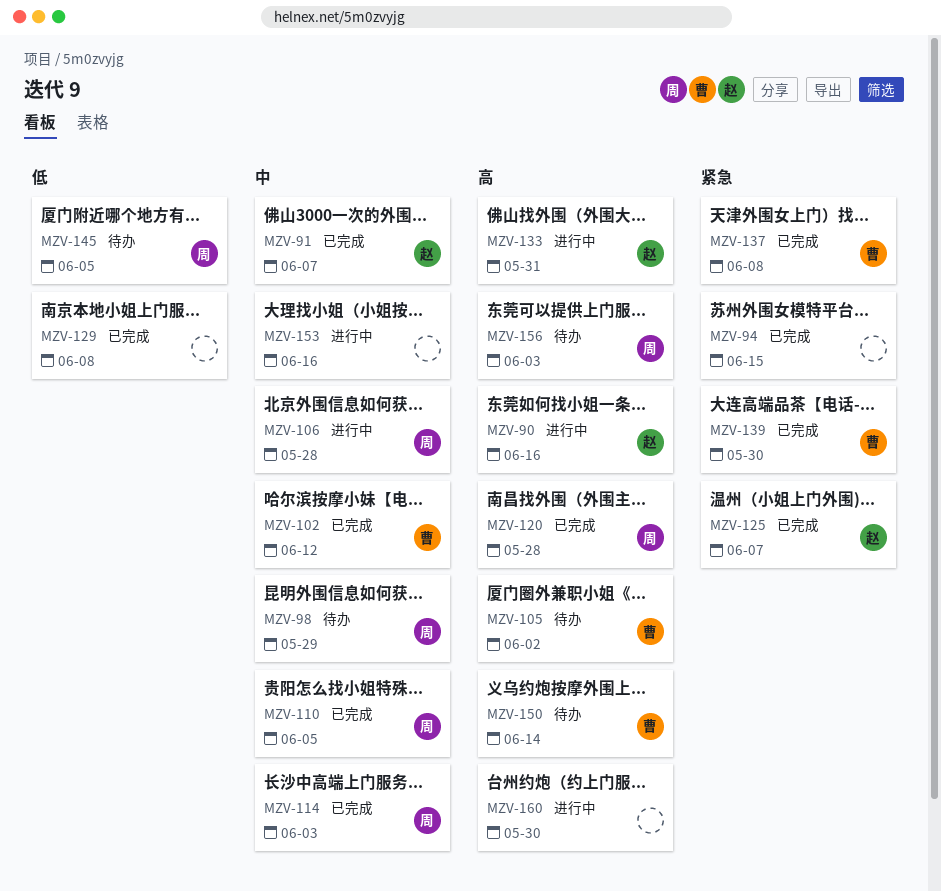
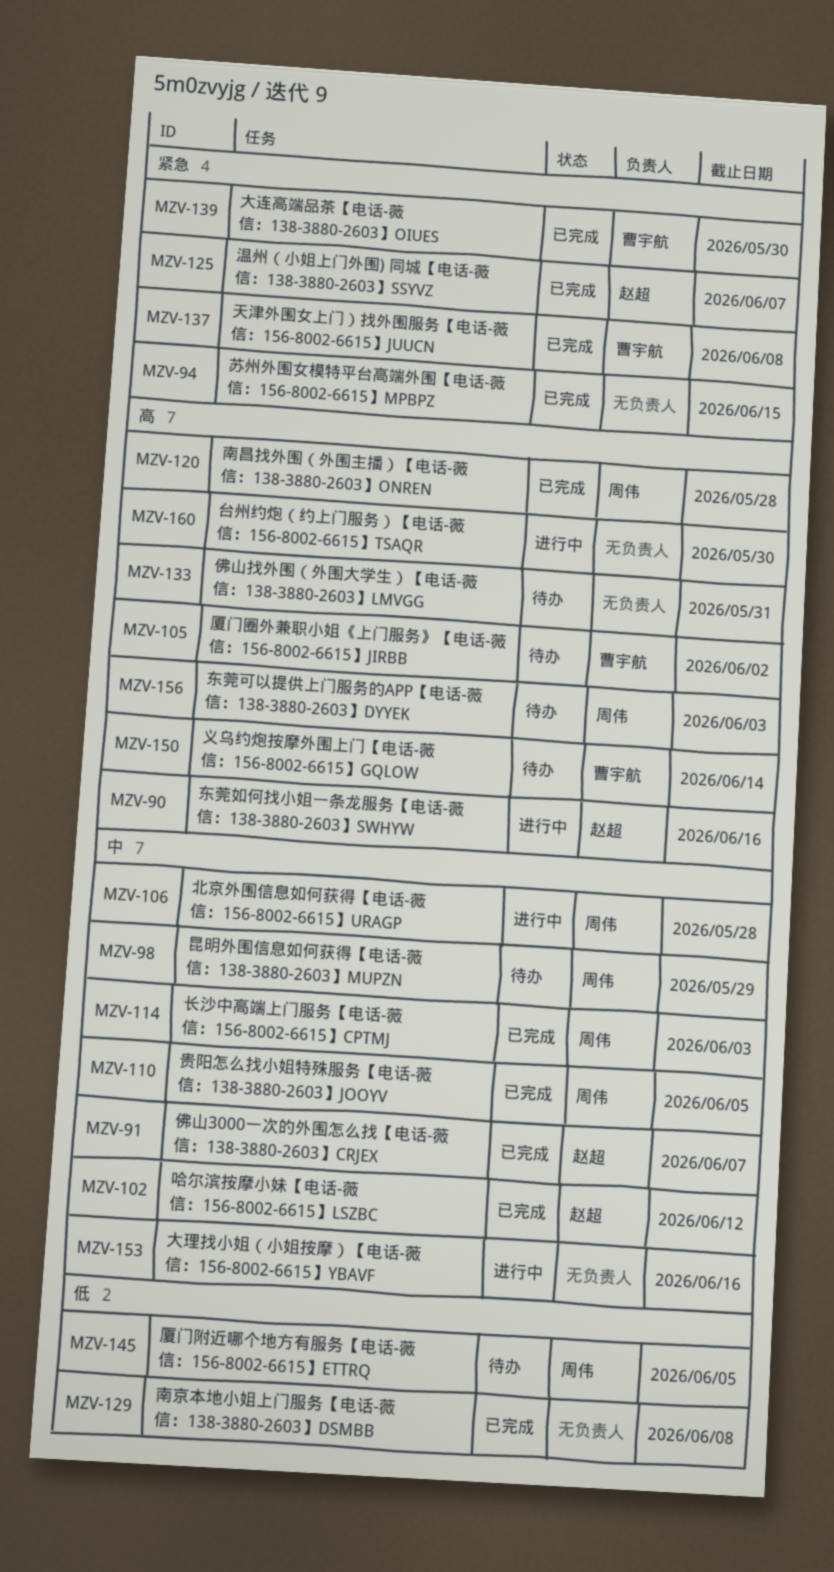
MZV-102, owner: 曹宇航 -> 赵超
MZV-133, status: 进行中 -> 待办
MZV-133, owner: 赵超 -> none

